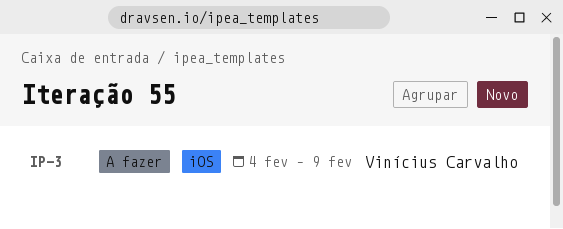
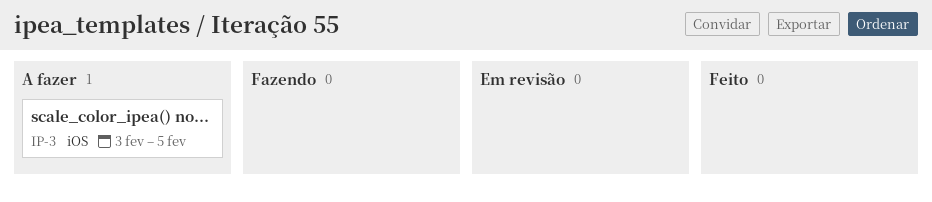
IP-3, start: Feb 4 -> Feb 3
IP-3, due: Feb 9 -> Feb 5

